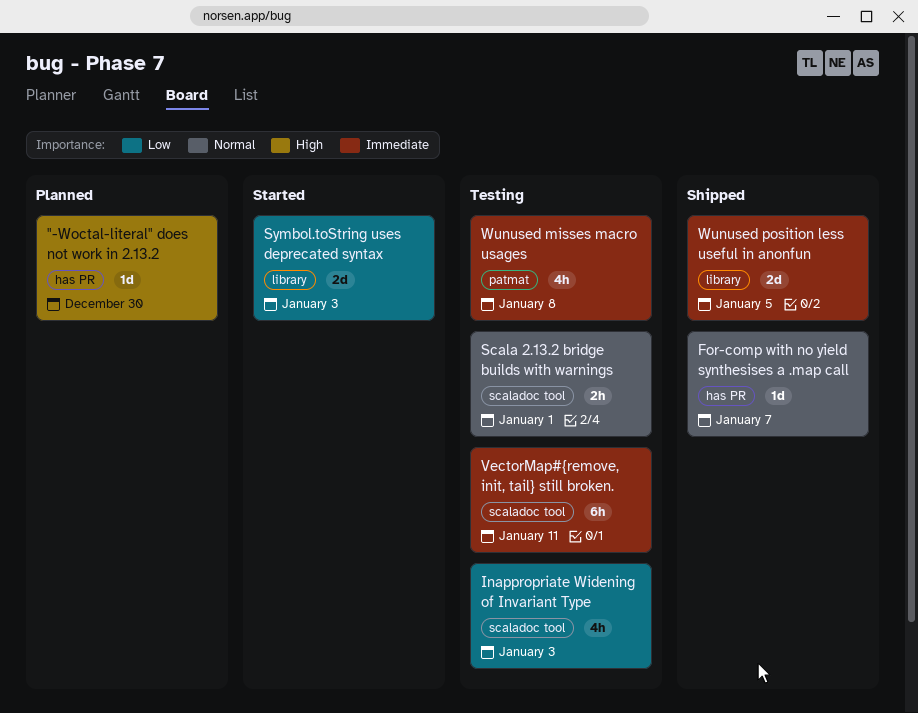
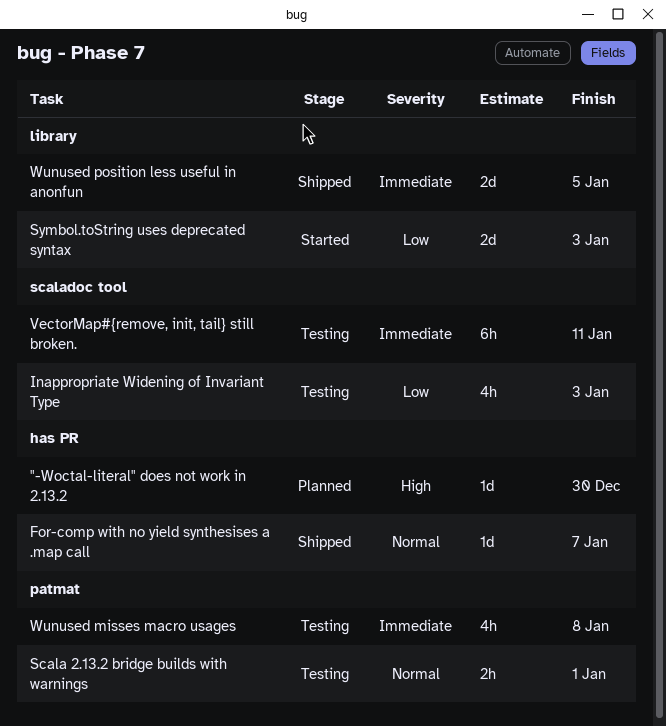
Scala 2.13.2 bridge builds with warnings, label: scaladoc tool -> patmat

